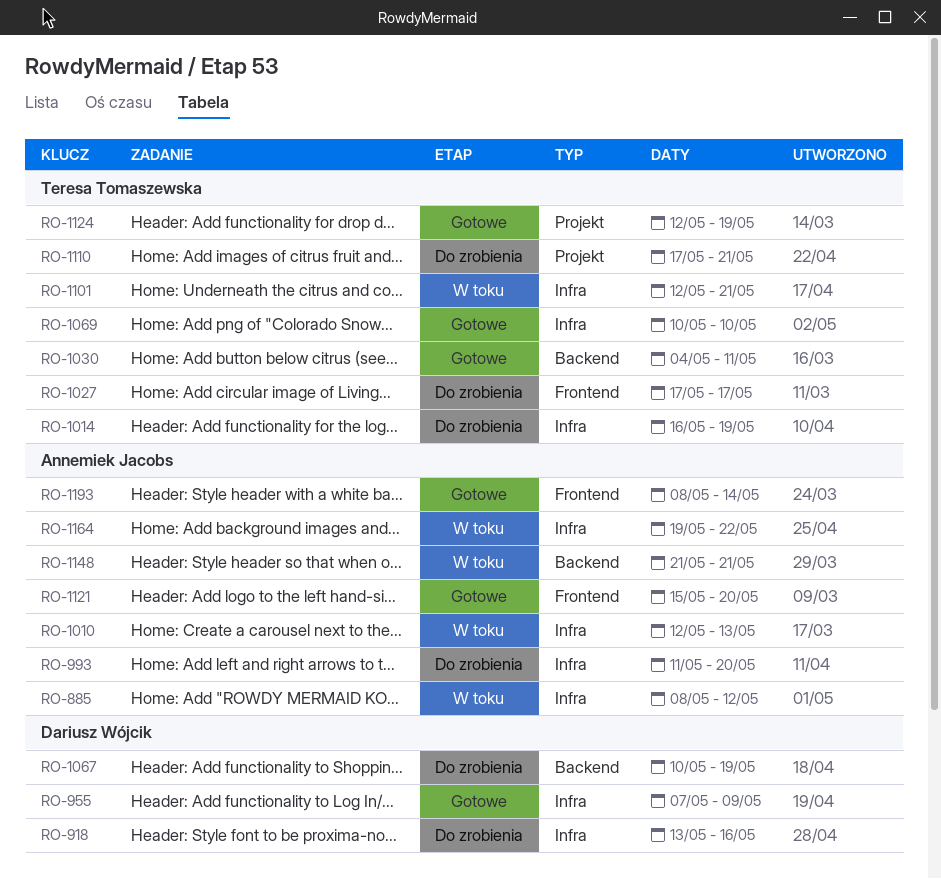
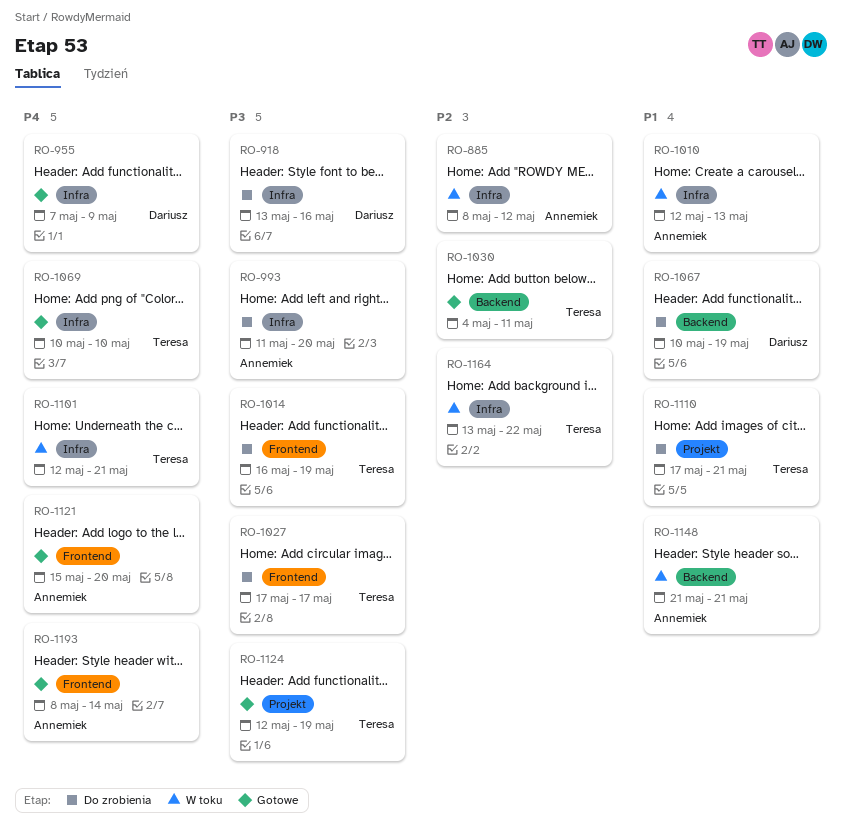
RO-1014, label: Infra -> Frontend
RO-1164, owner: Annemiek Jacobs -> Teresa Tomaszewska
RO-1164, start: May 19 -> May 13

